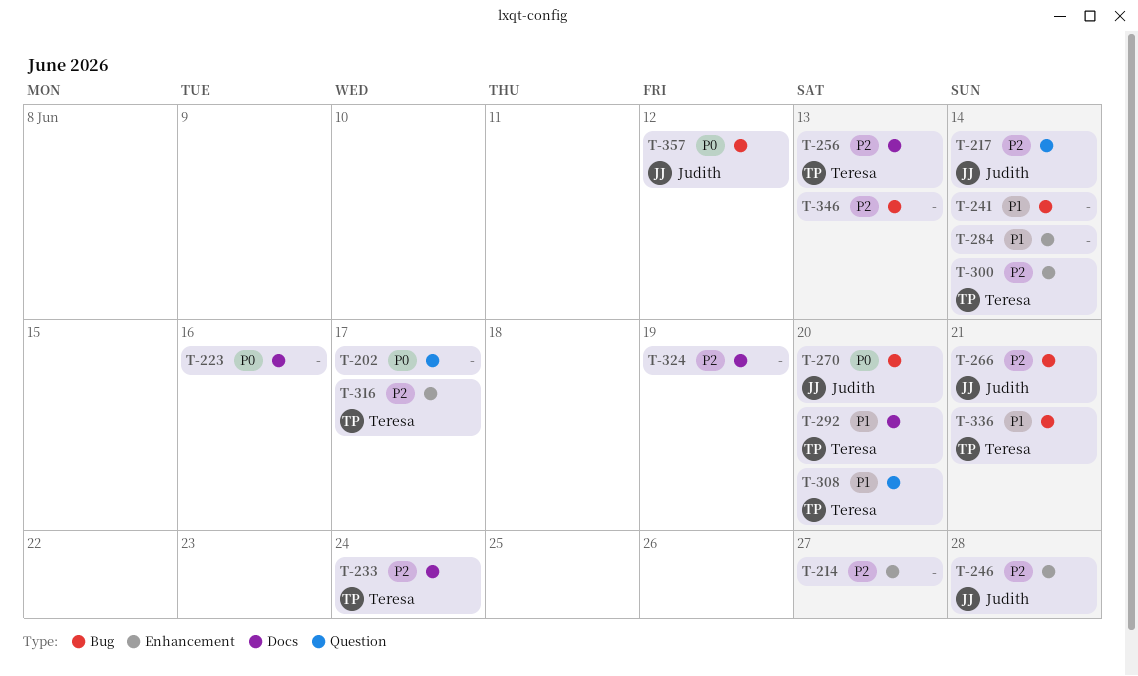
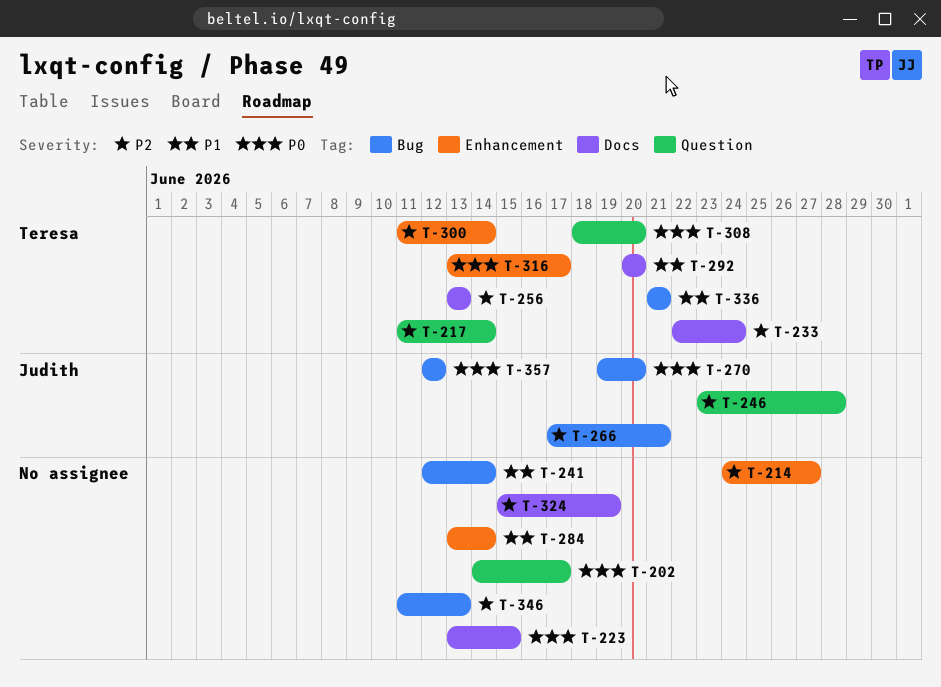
T-217, owner: Judith -> Teresa
T-223, due: Jun 16 -> Jun 15
T-246, label: Enhancement -> Question
T-308, priority: P1 -> P0
T-316, priority: P2 -> P0

